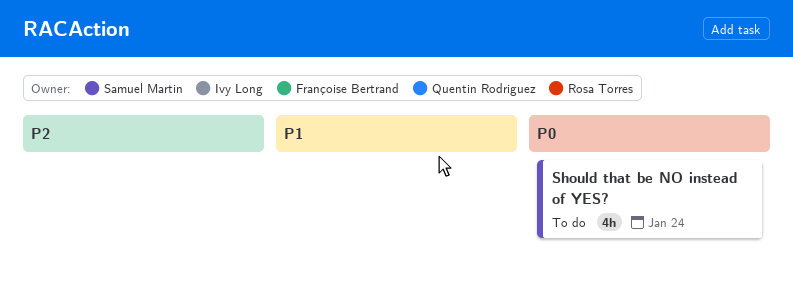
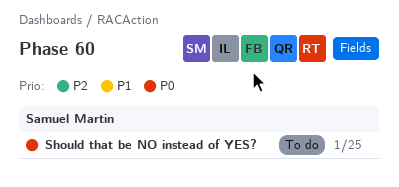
Should that be NO instead of YES?, due: Jan 24 -> Jan 25

